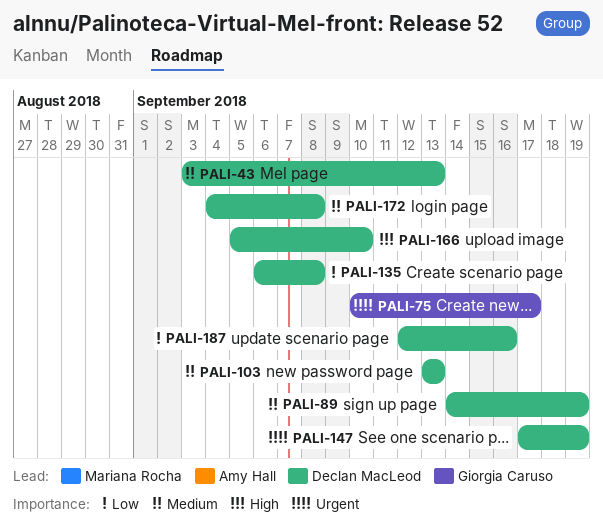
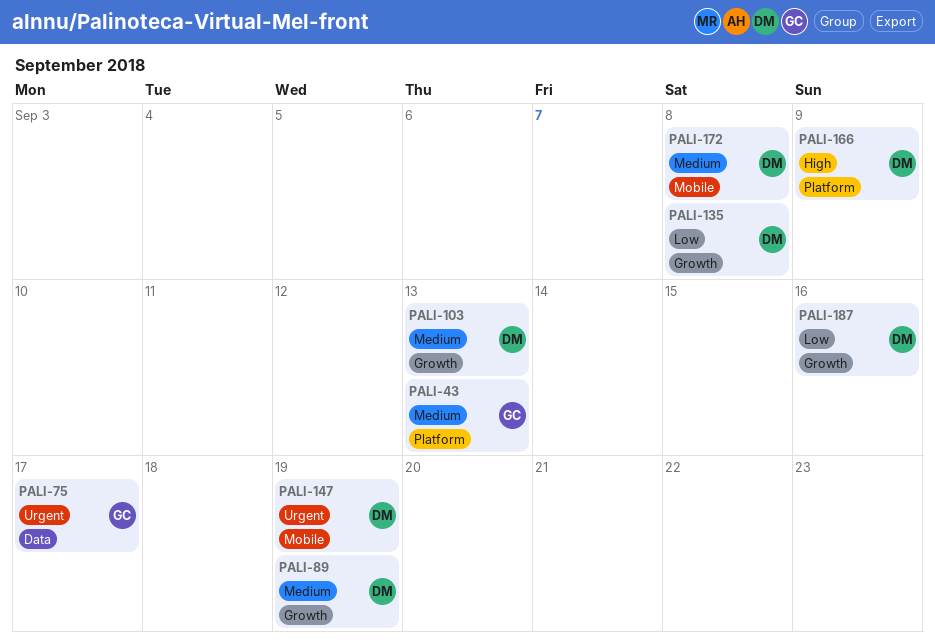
PALI-43, owner: Declan MacLeod -> Giorgia Caruso
PALI-166, due: Sep 10 -> Sep 9

